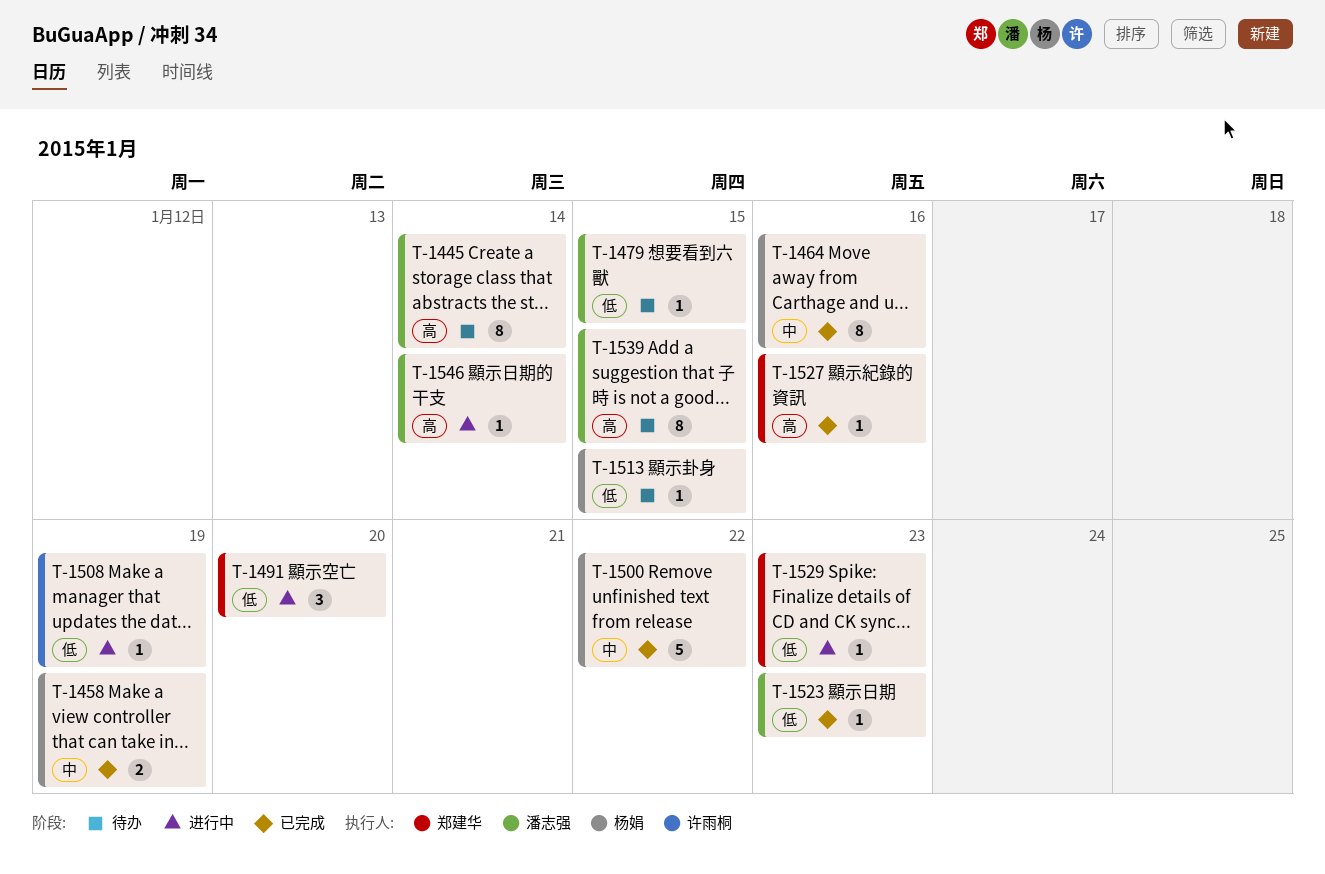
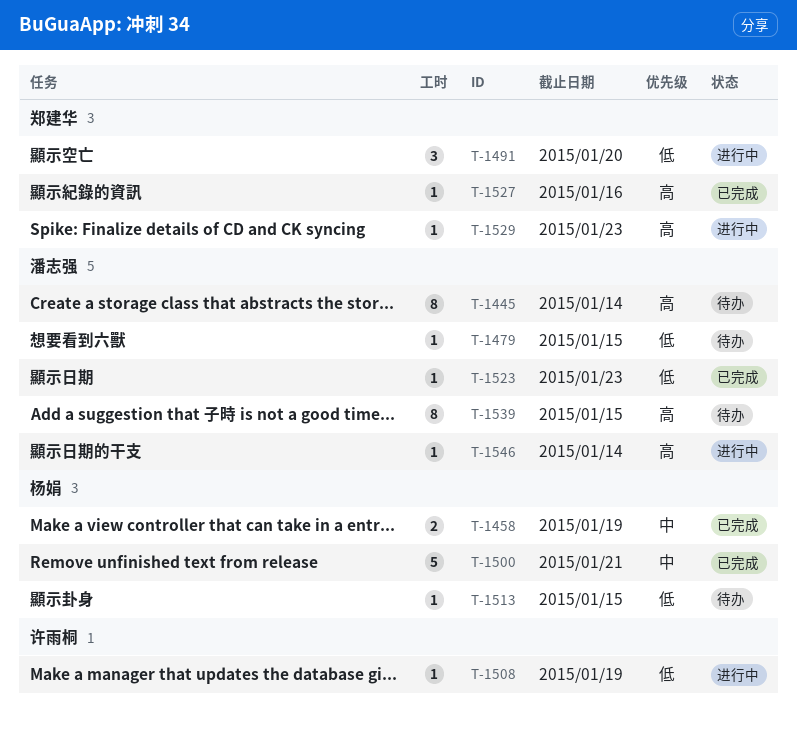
T-1464: present -> none
T-1500, due: Jan 22 -> Jan 21
T-1529, priority: 低 -> 高

